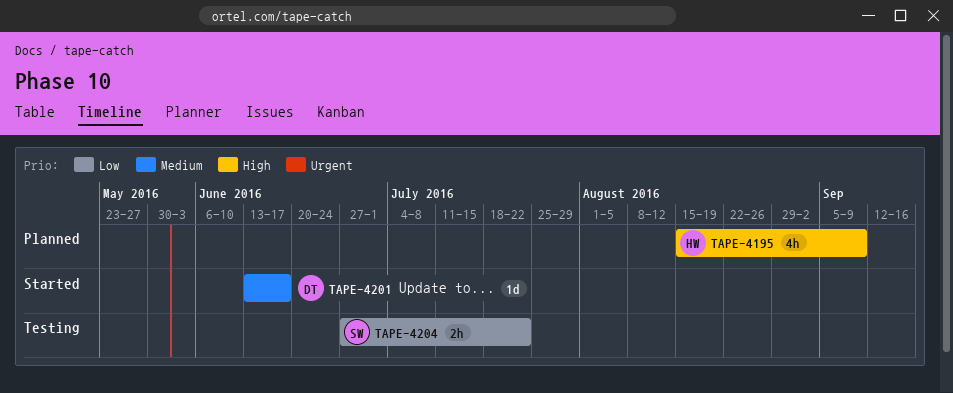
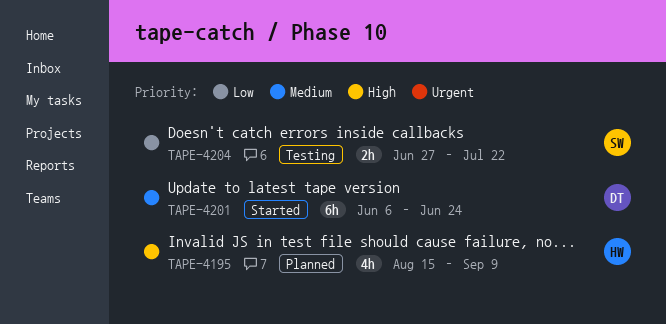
TAPE-4201, estimate: 1d -> 6h
TAPE-4201, start: Jun 13 -> Jun 6
TAPE-4201, due: Jun 17 -> Jun 24

